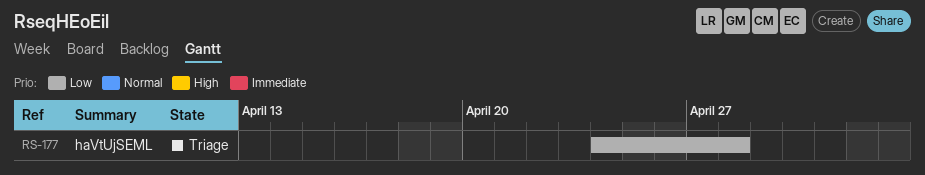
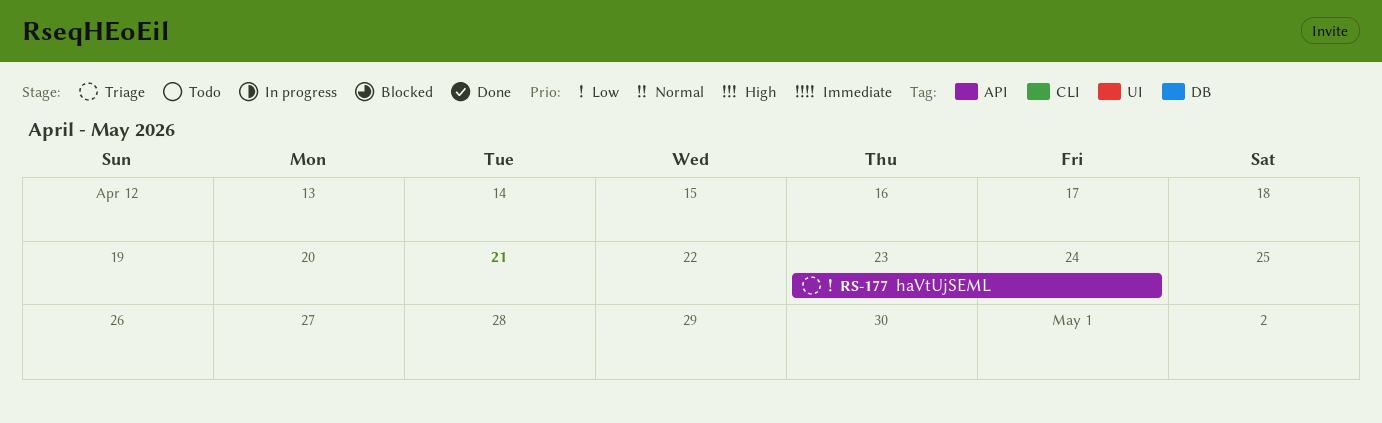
RS-177, start: Apr 24 -> Apr 23
RS-177, due: Apr 28 -> Apr 24

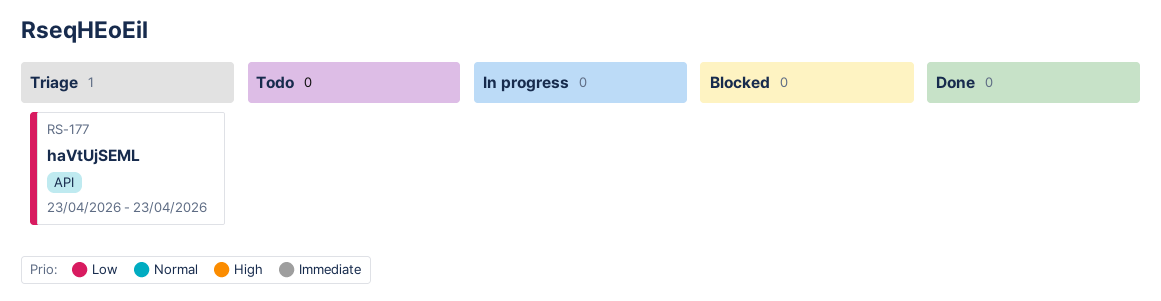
RS-177, due: Apr 24 -> Apr 23

